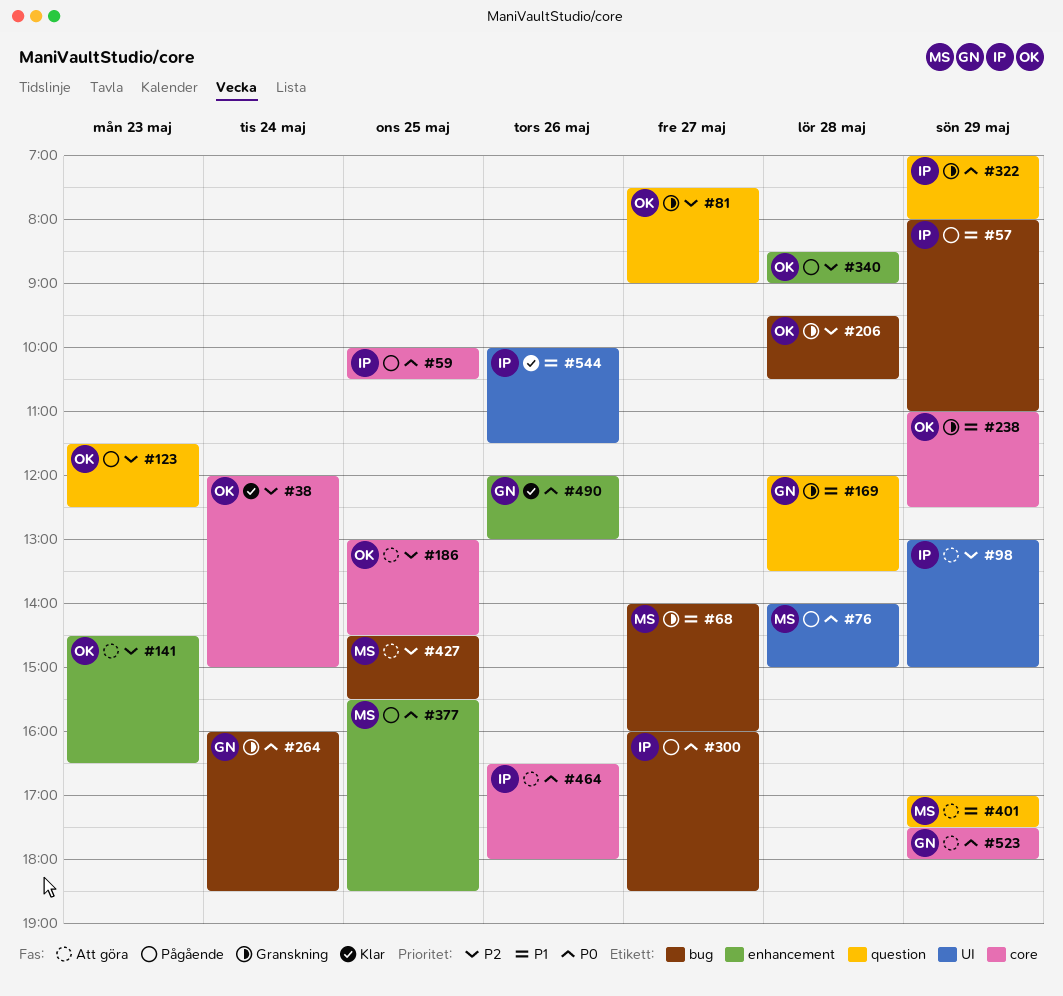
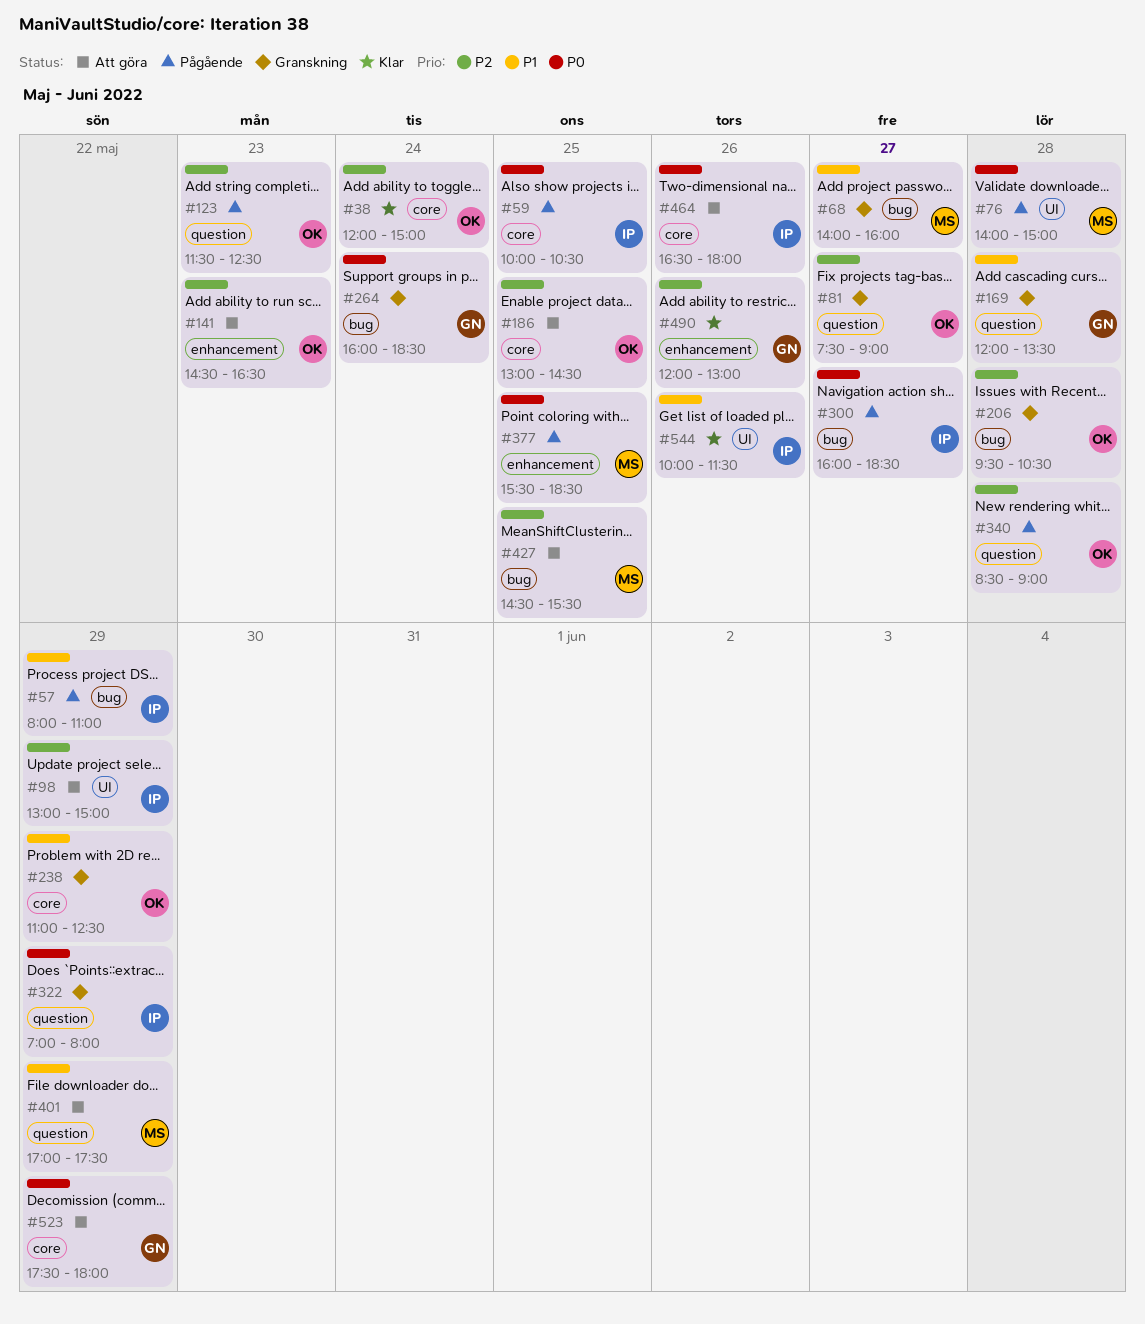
#340, label: enhancement -> question
#490, priority: P0 -> P2

